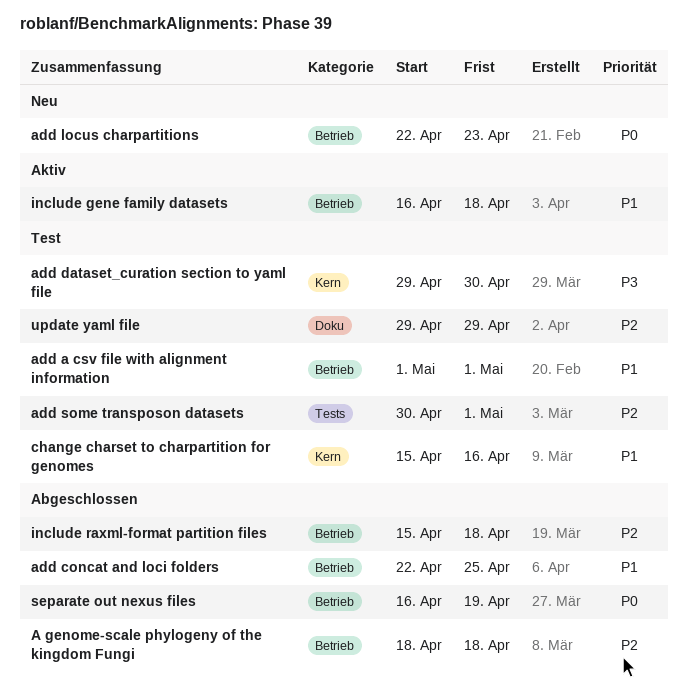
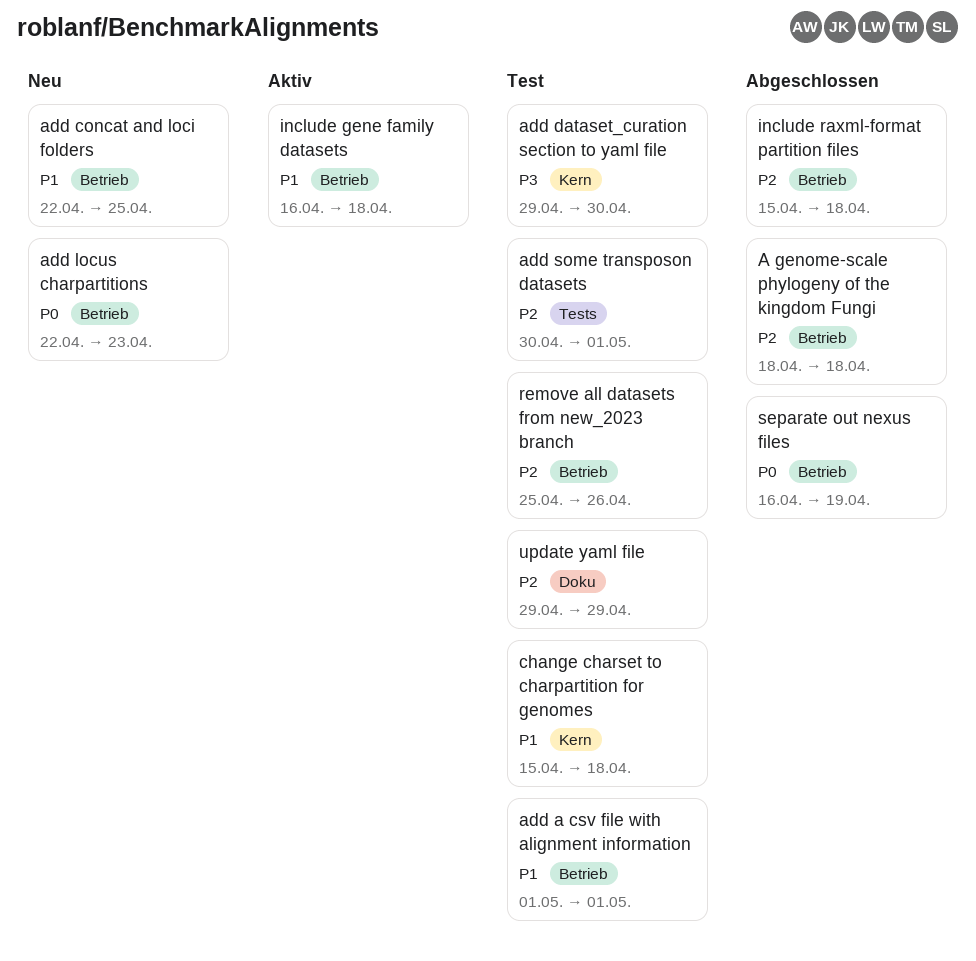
add concat and loci folders, status: Abgeschlossen -> Neu
change charset to charpartition for genomes, due: Apr 16 -> Apr 18
remove all datasets from new_2023 branch: none -> present

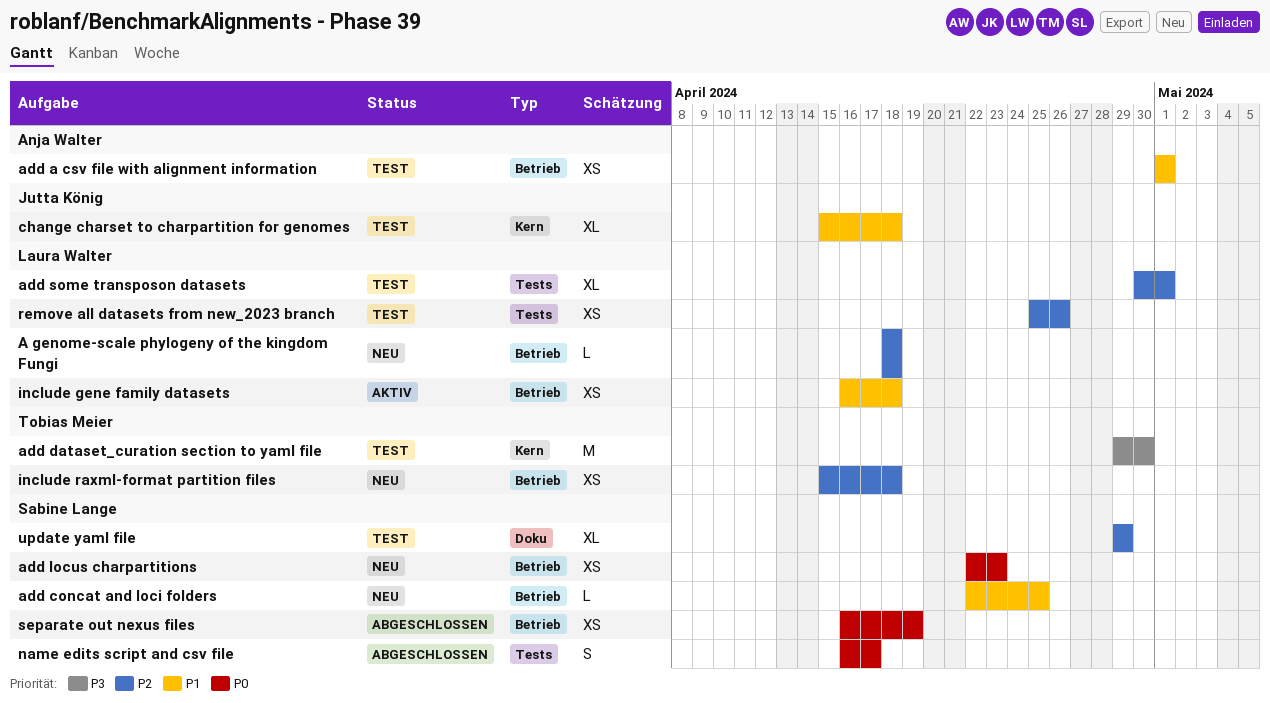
A genome-scale phylogeny of the kingdom Fungi, status: Abgeschlossen -> Neu
include raxml-format partition files, status: Abgeschlossen -> Neu
name edits script and csv file: none -> present
remove all datasets from new_2023 branch, label: Betrieb -> Tests

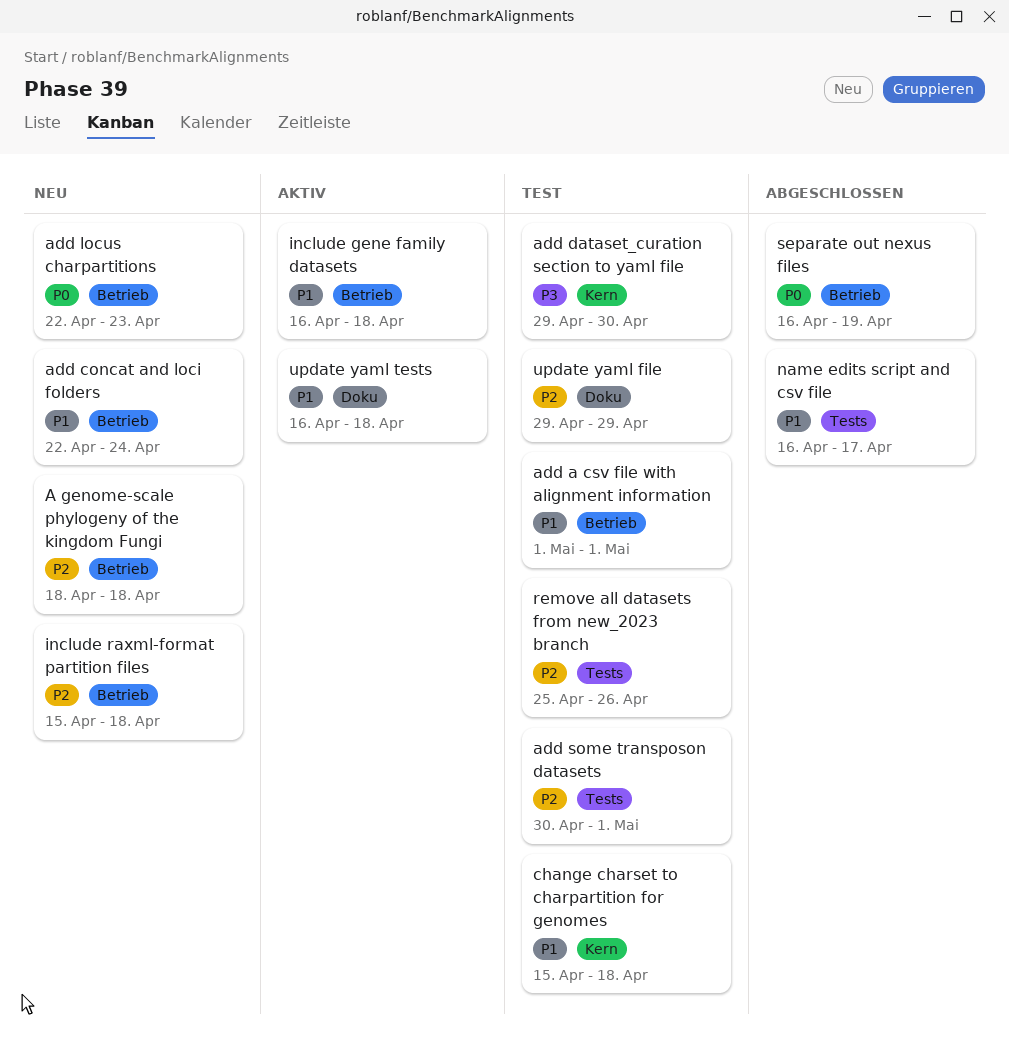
add concat and loci folders, due: Apr 25 -> Apr 24
name edits script and csv file, priority: P0 -> P1
update yaml tests: none -> present

